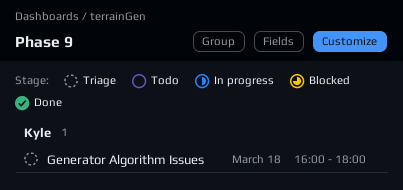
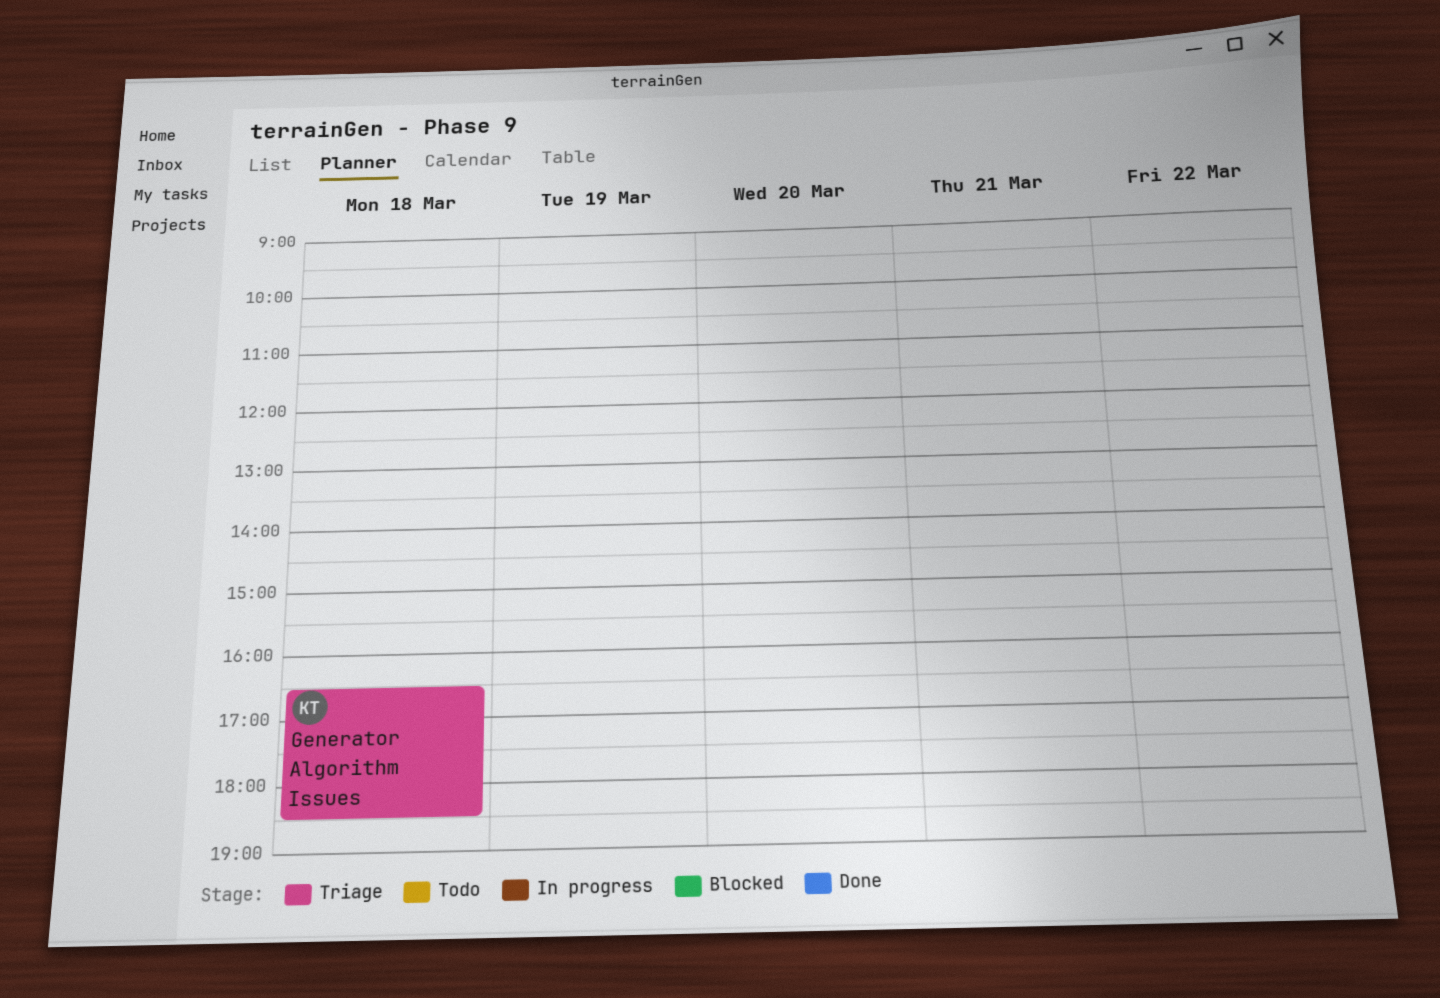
Generator Algorithm Issues, begins: 16:00 -> 16:30
Generator Algorithm Issues, ends: 18:00 -> 18:30

